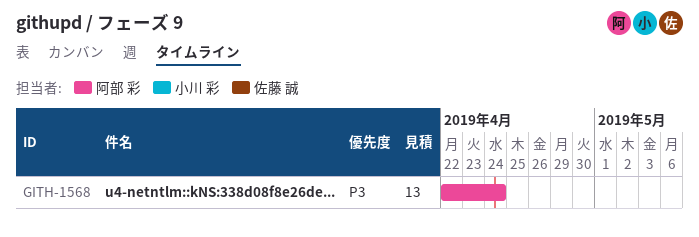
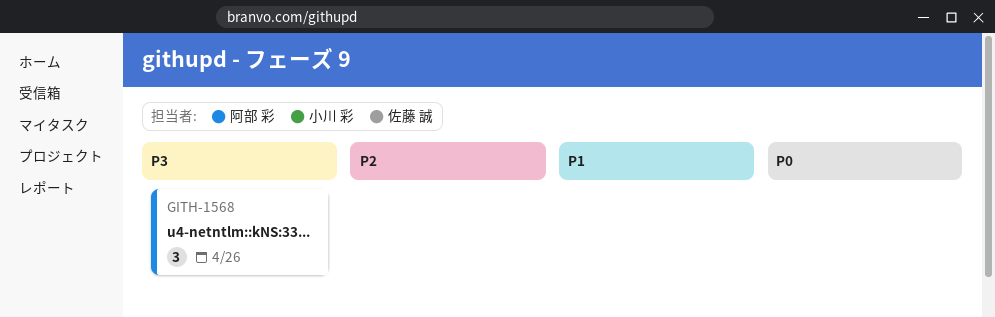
GITH-1568, estimate: 13 -> 3
GITH-1568, due: Apr 24 -> Apr 26

